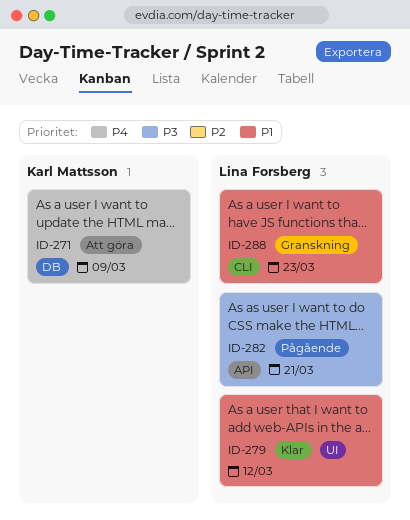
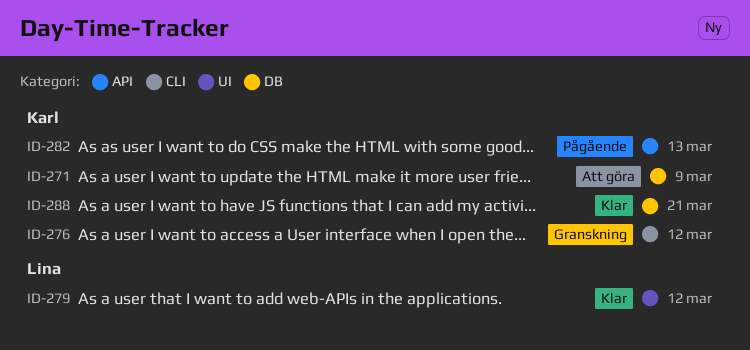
ID-276: none -> present
ID-282, owner: Lina Forsberg -> Karl Mattsson
ID-282, due: Mar 21 -> Mar 13
ID-288, status: Granskning -> Klar
ID-288, owner: Lina Forsberg -> Karl Mattsson
ID-288, label: CLI -> DB
ID-288, due: Mar 23 -> Mar 21

